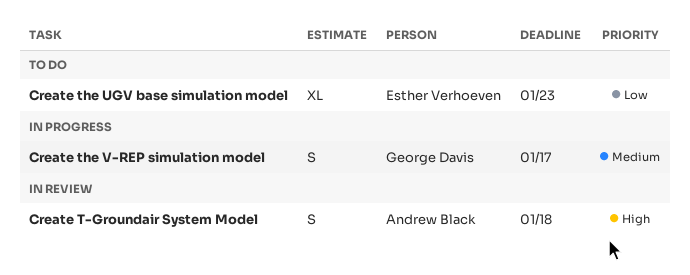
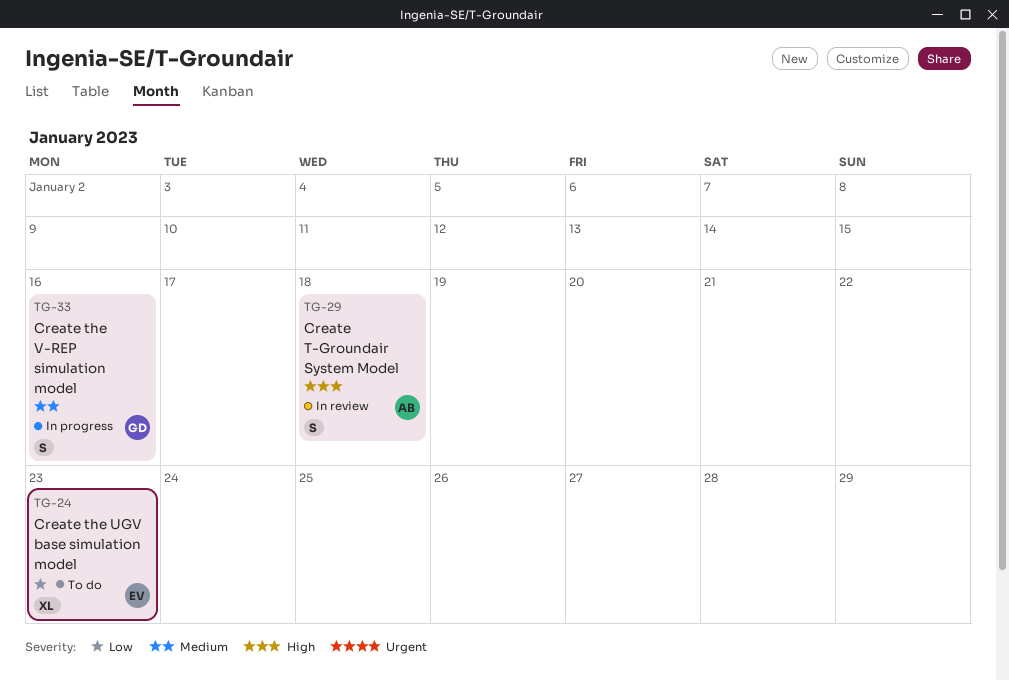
Create the V-REP simulation model, due: Jan 17 -> Jan 16

